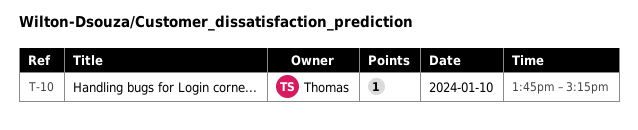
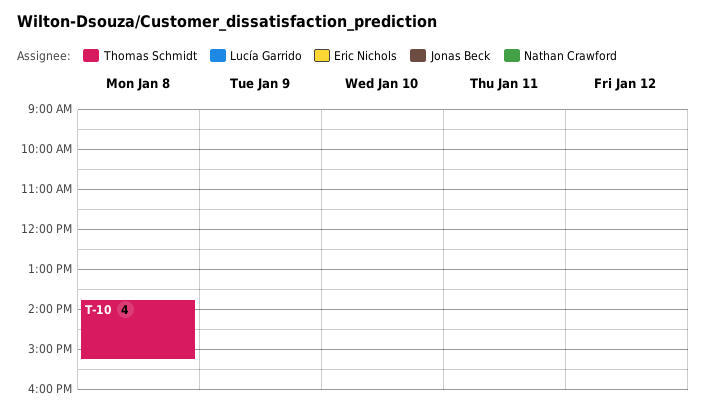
T-10, estimate: 1 -> 4
T-10, day: Jan 10 -> Jan 8

